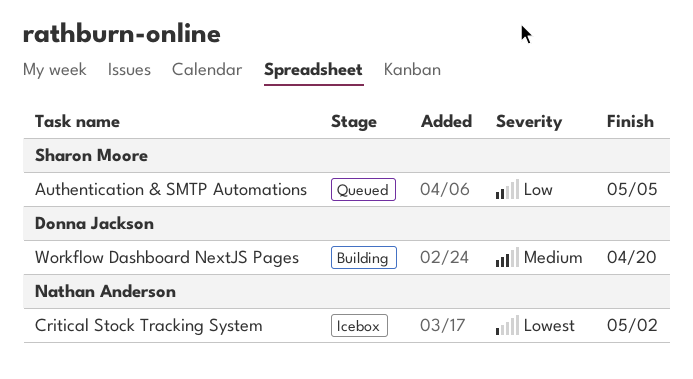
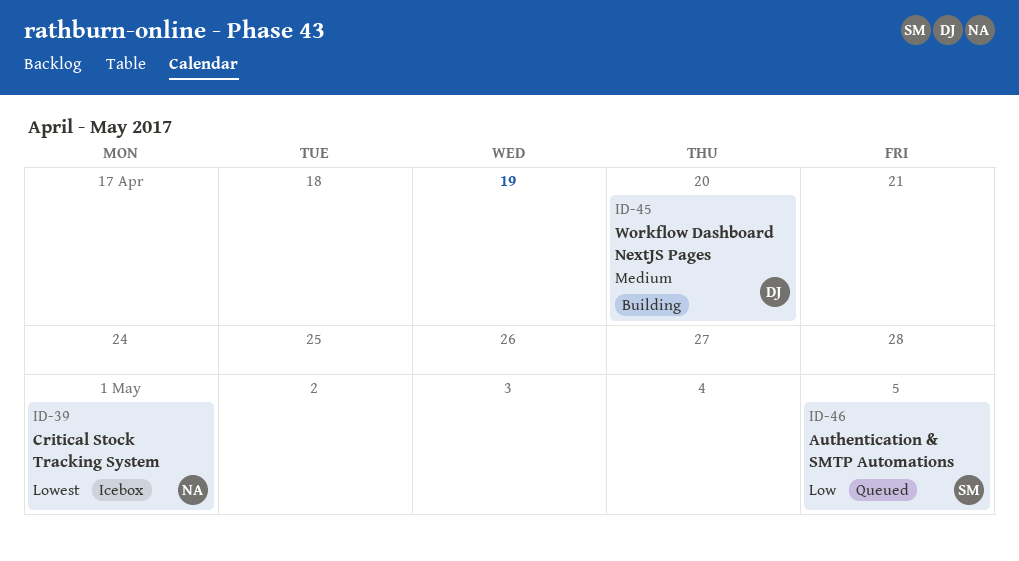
Critical Stock Tracking System, due: May 2 -> May 1

